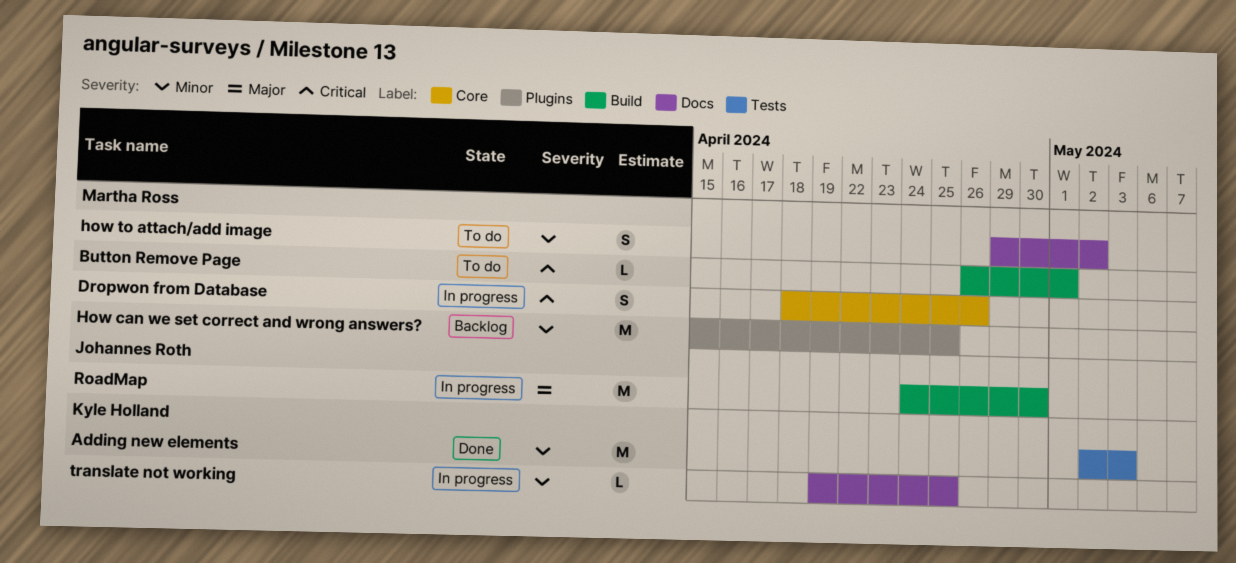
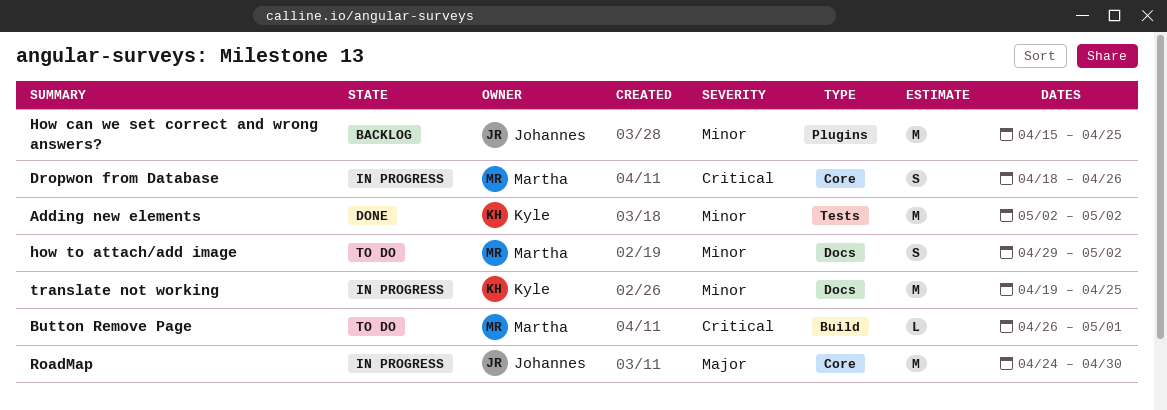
Adding new elements, due: May 3 -> May 2
How can we set correct and wrong answers?, owner: Martha Ross -> Johannes Roth
RoadMap, label: Build -> Core
translate not working, estimate: L -> M

